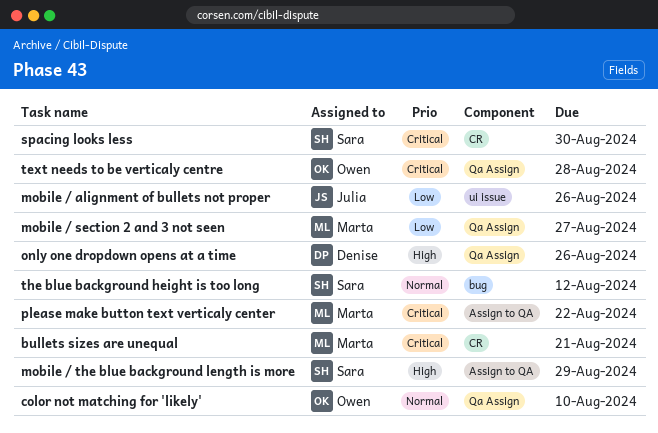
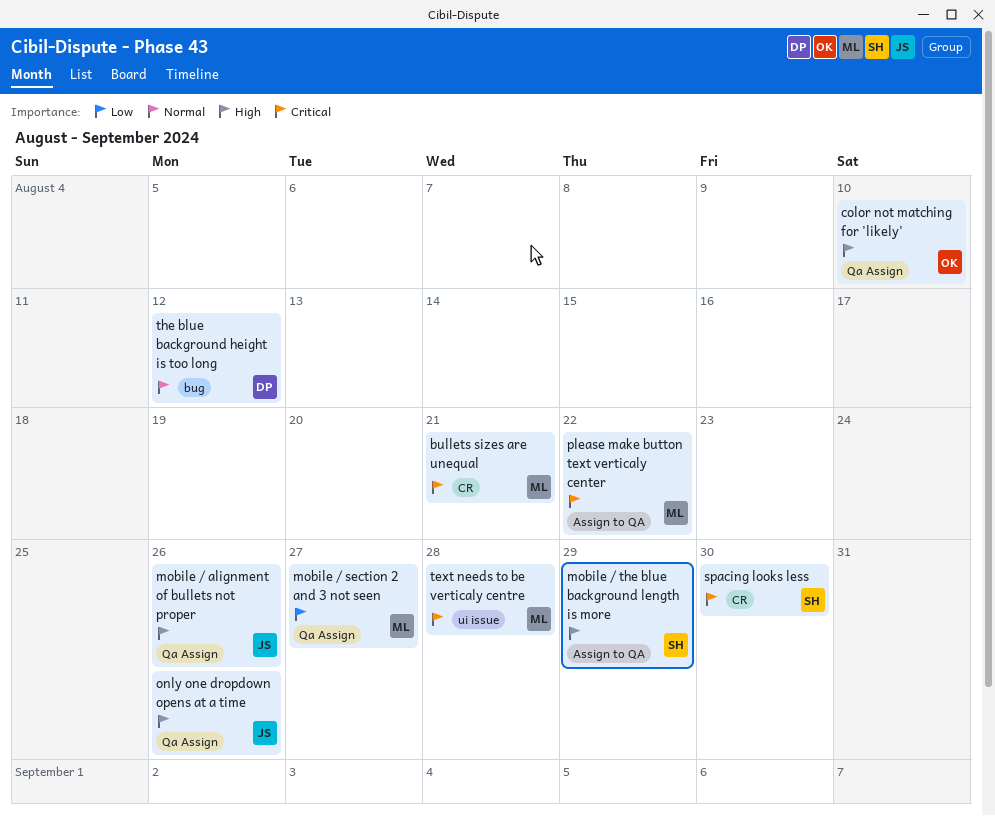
color not matching for 'likely', priority: Normal -> High
mobile / alignment of bullets not proper, priority: Low -> High
mobile / alignment of bullets not proper, label: ui issue -> Qa Assign
only one dropdown opens at a time, owner: Denise -> Julia
text needs to be verticaly centre, owner: Owen -> Marta
text needs to be verticaly centre, label: Qa Assign -> ui issue
the blue background height is too long, owner: Sara -> Denise

